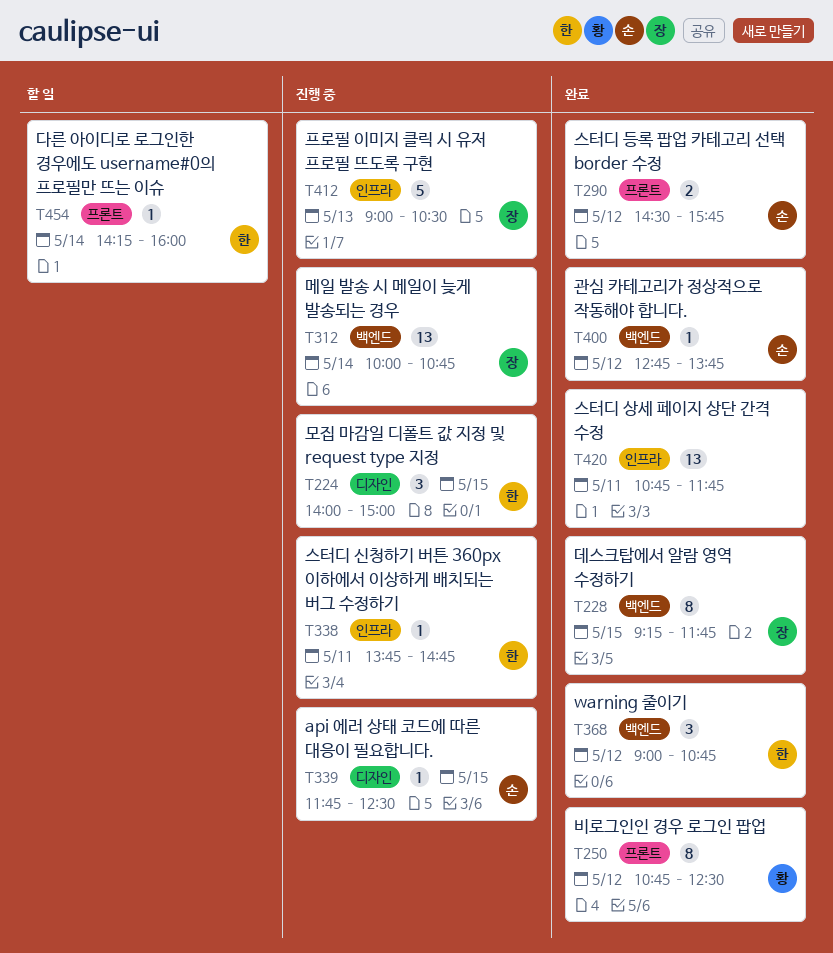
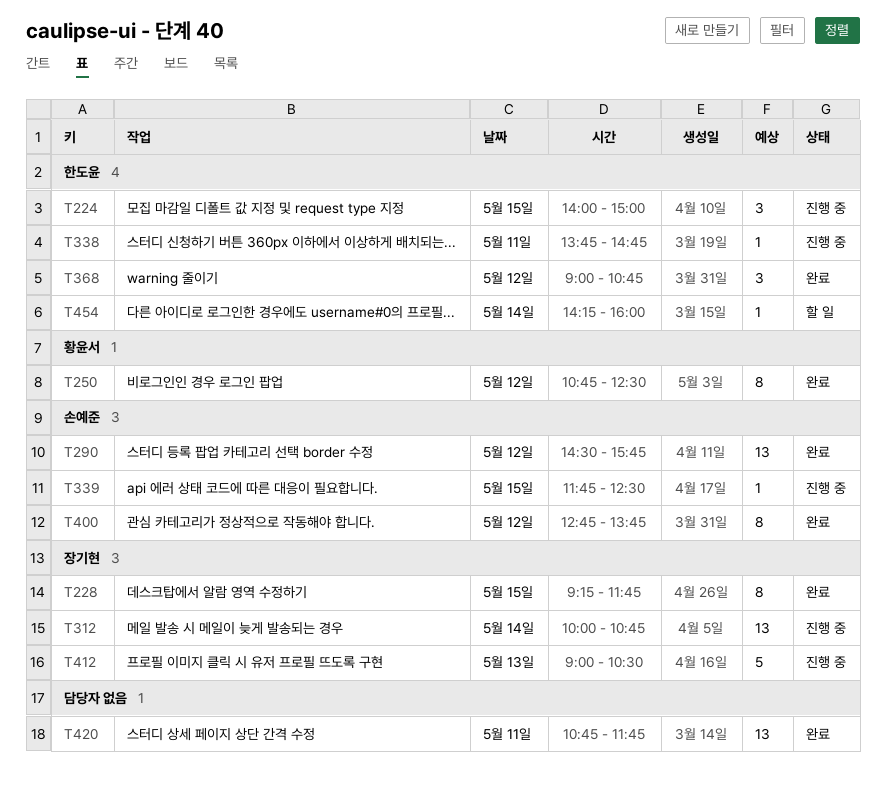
T290, estimate: 2 -> 13
T400, estimate: 1 -> 8

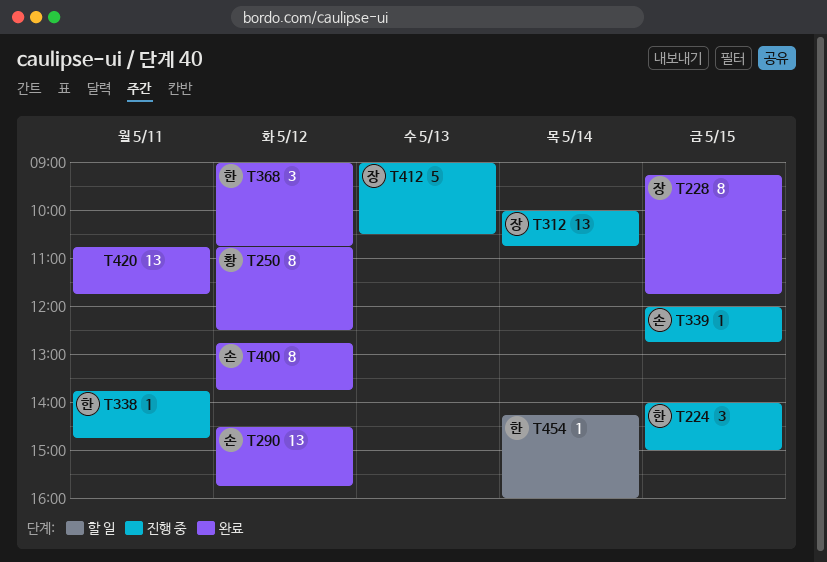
T339, begins: 11:45 -> 12:00
T339, ends: 12:30 -> 12:45

